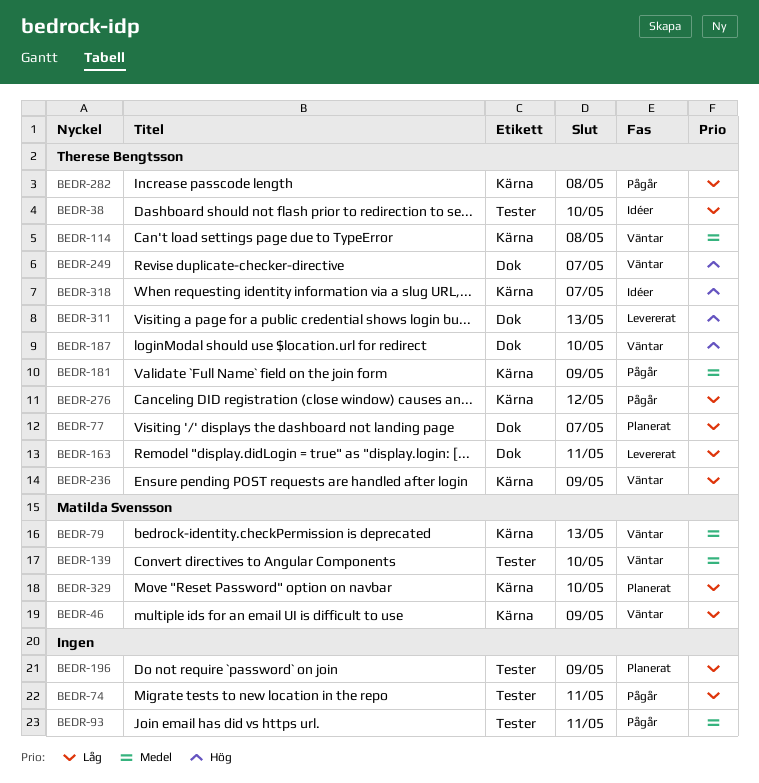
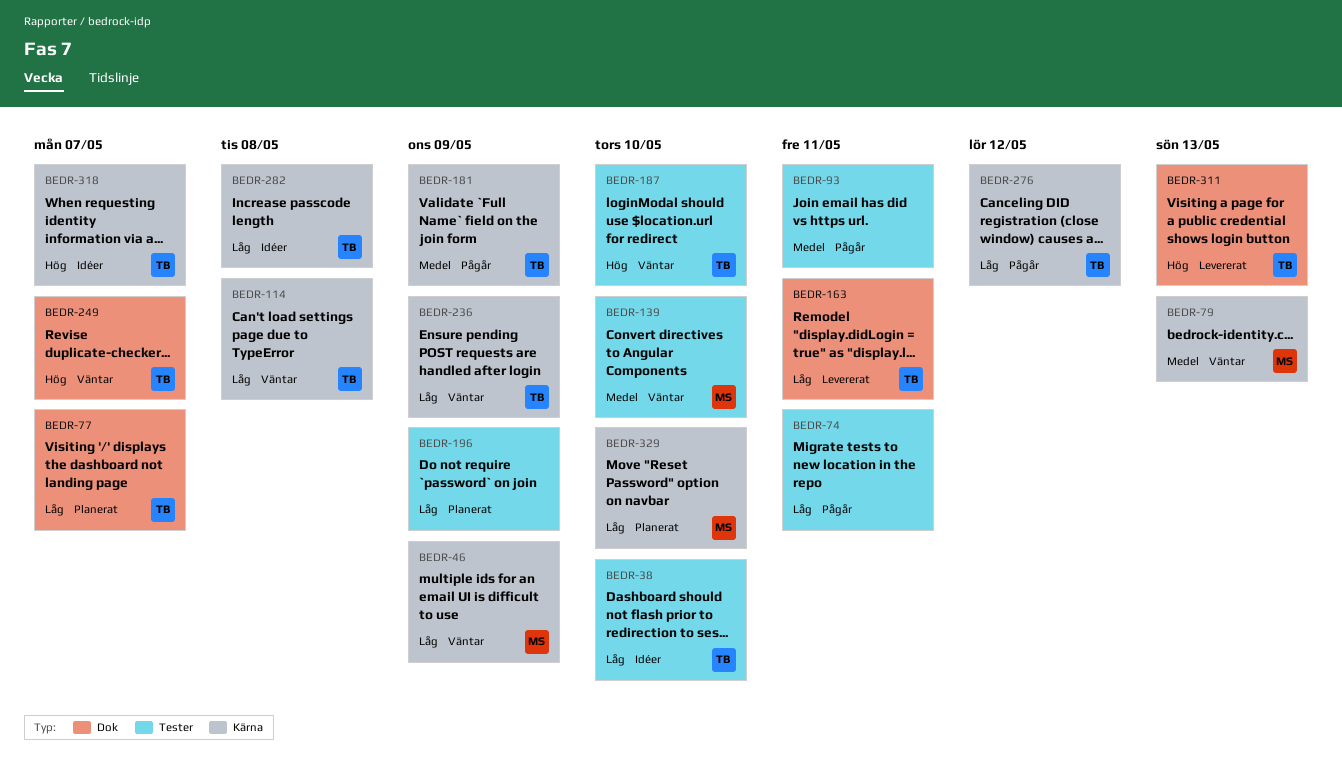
BEDR-114, priority: Medel -> Låg
BEDR-187, label: Dok -> Tester
BEDR-282, status: Pågår -> Idéer

